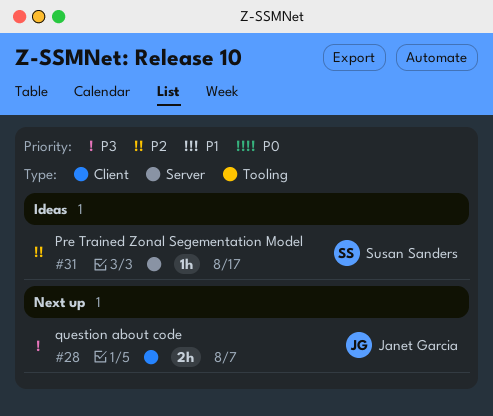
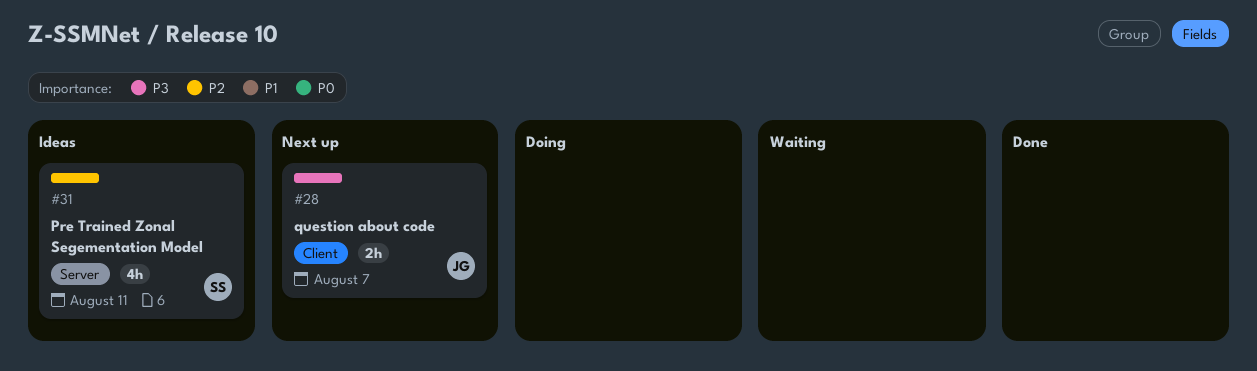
#31, estimate: 1h -> 4h
#31, due: Aug 17 -> Aug 11

